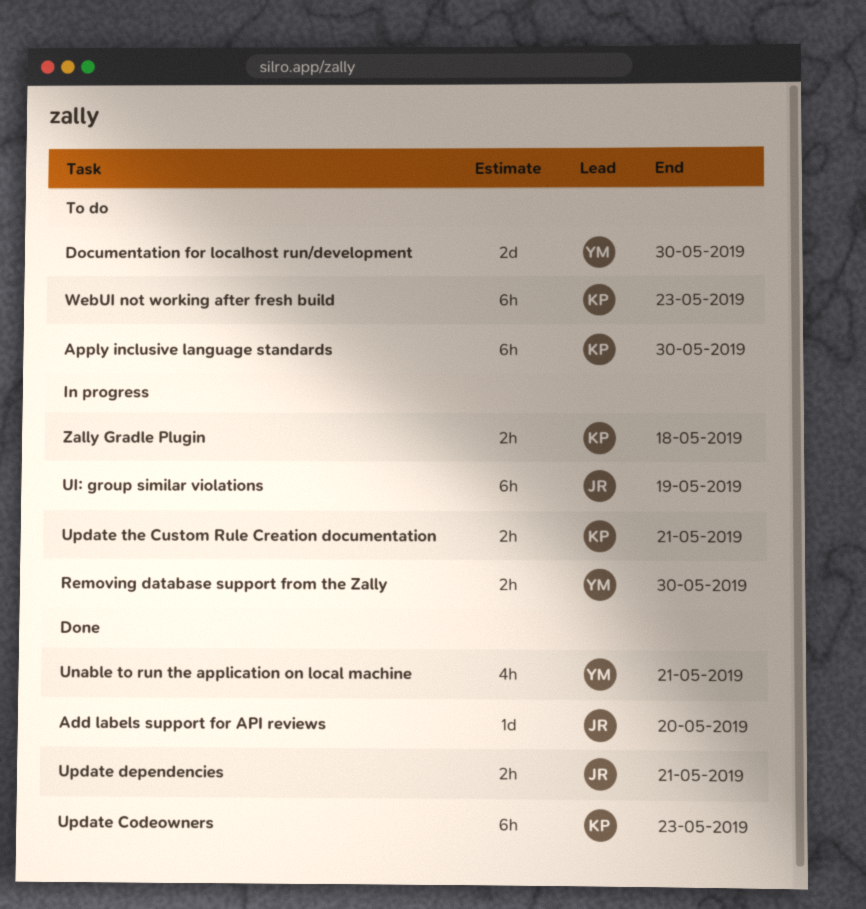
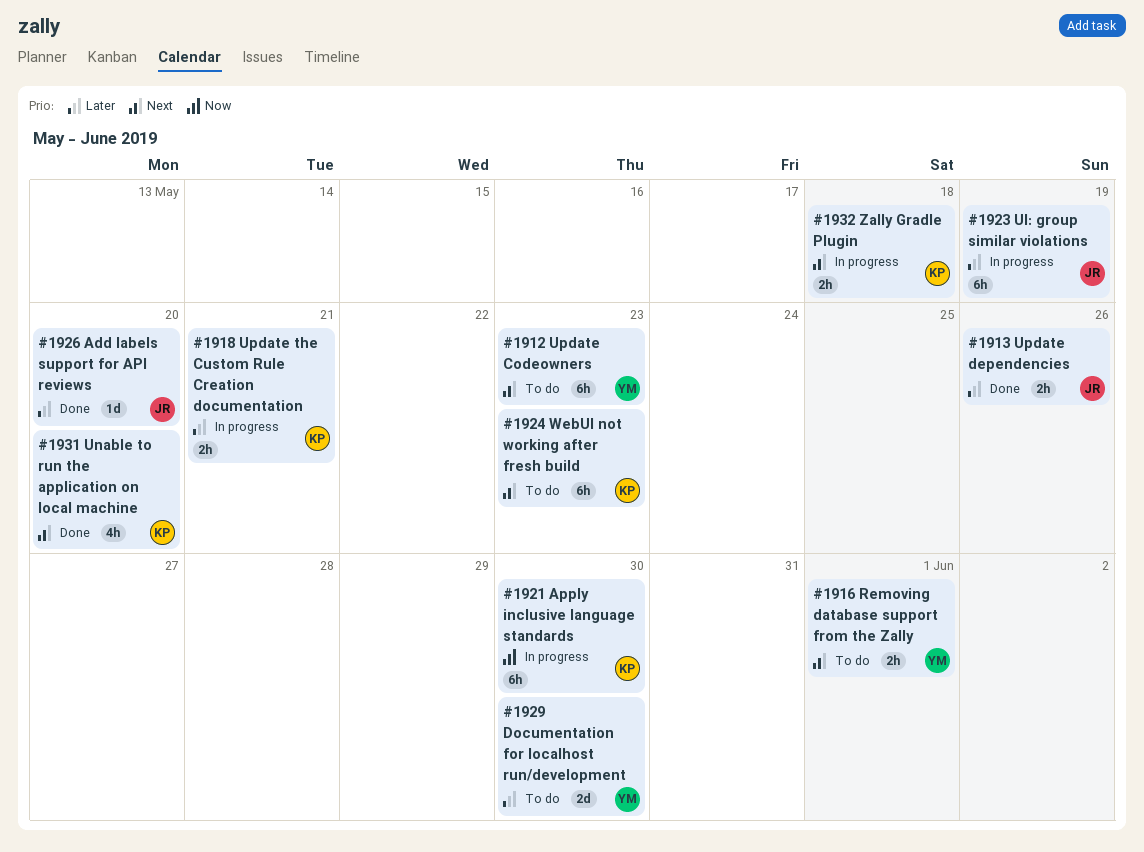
Apply inclusive language standards, status: To do -> In progress
Removing database support from the Zally, status: In progress -> To do
Removing database support from the Zally, due: May 30 -> Jun 1
Unable to run the application on local machine, owner: YM -> KP
Unable to run the application on local machine, due: May 21 -> May 20
Update Codeowners, status: Done -> To do
Update Codeowners, owner: KP -> YM
Update dependencies, due: May 21 -> May 26

